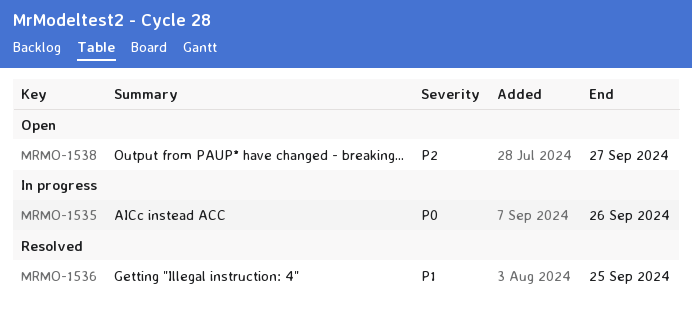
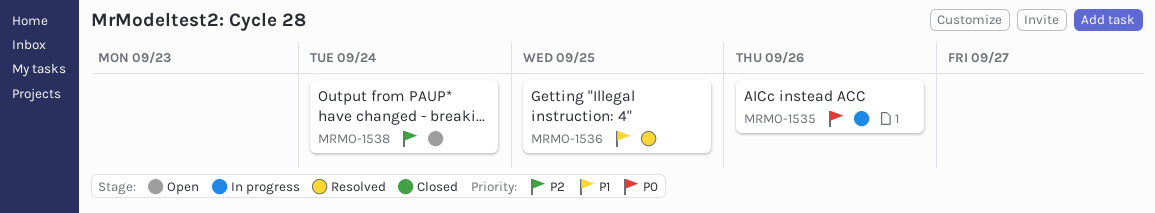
MRMO-1538, due: Sep 27 -> Sep 24

